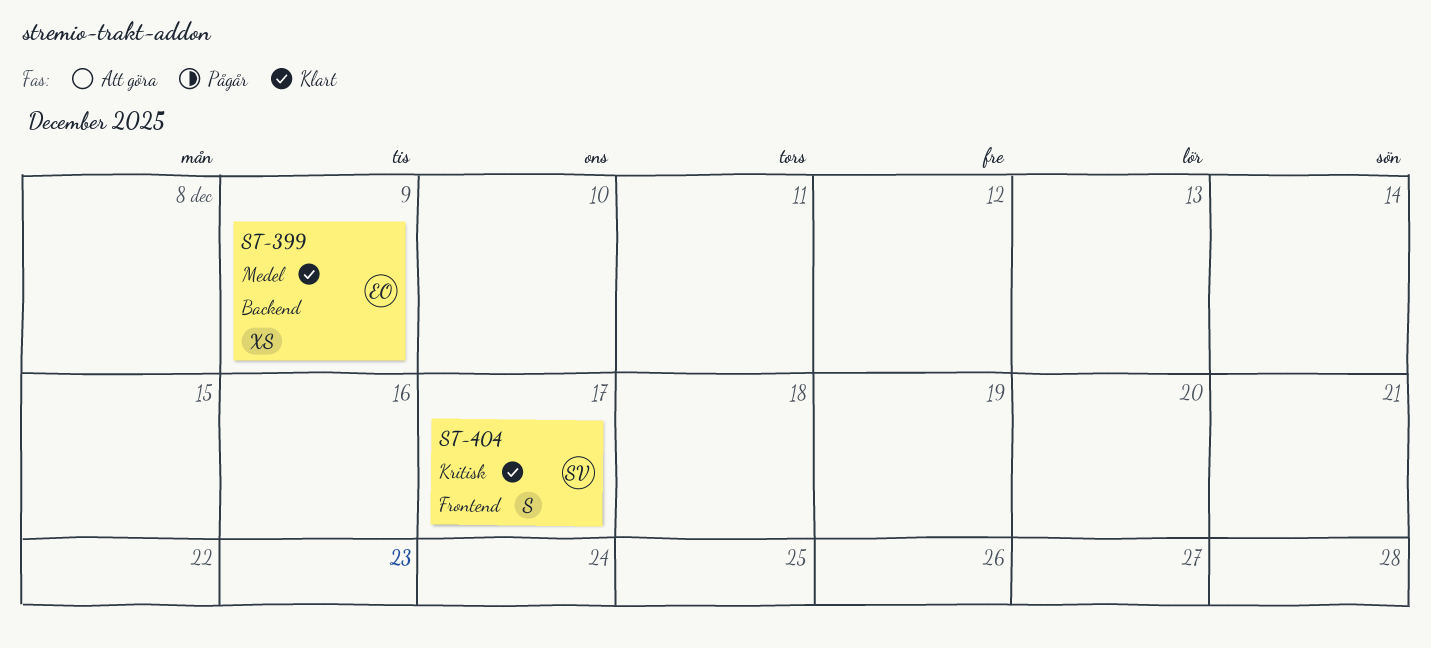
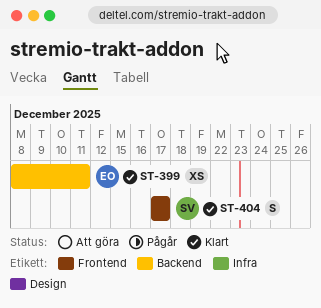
ST-399, due: Dec 9 -> Dec 11

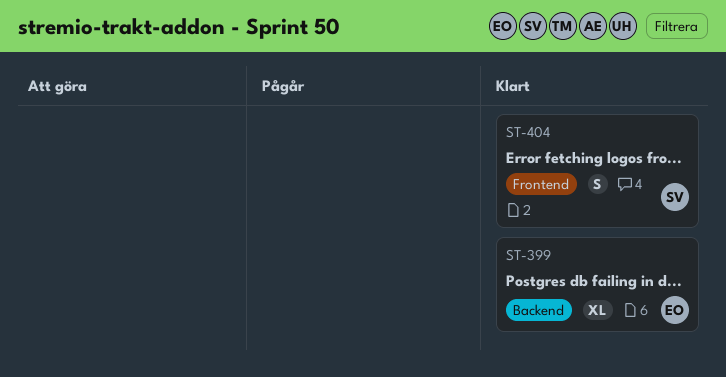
ST-399, estimate: XS -> XL

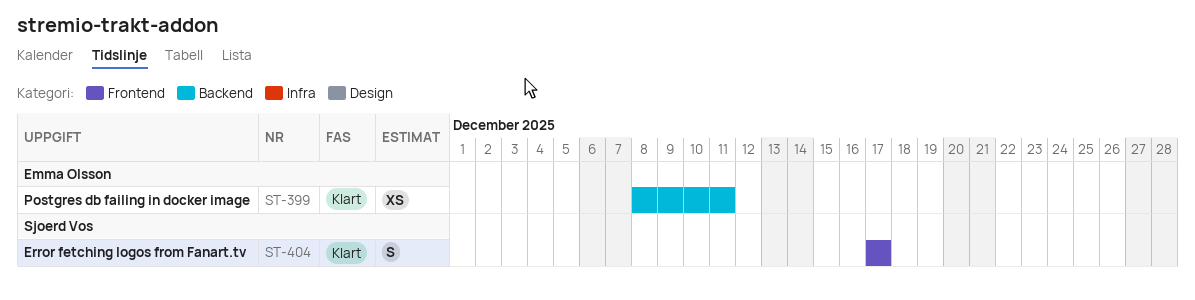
ST-399, estimate: XL -> XS

